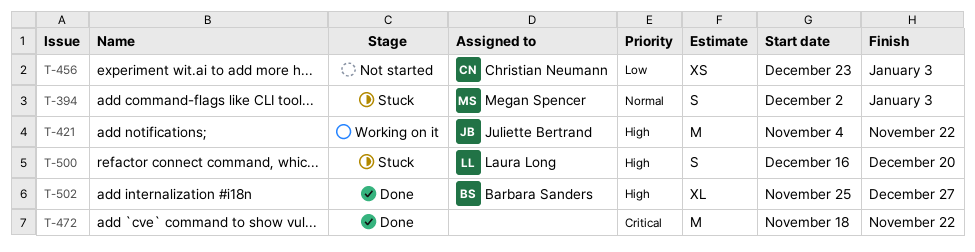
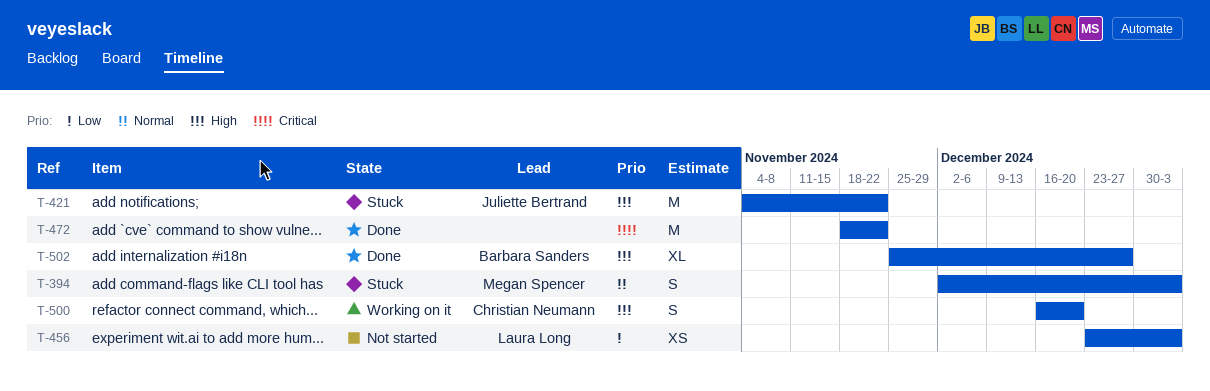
T-421, status: Working on it -> Stuck
T-456, owner: Christian Neumann -> Laura Long
T-500, status: Stuck -> Working on it
T-500, owner: Laura Long -> Christian Neumann

